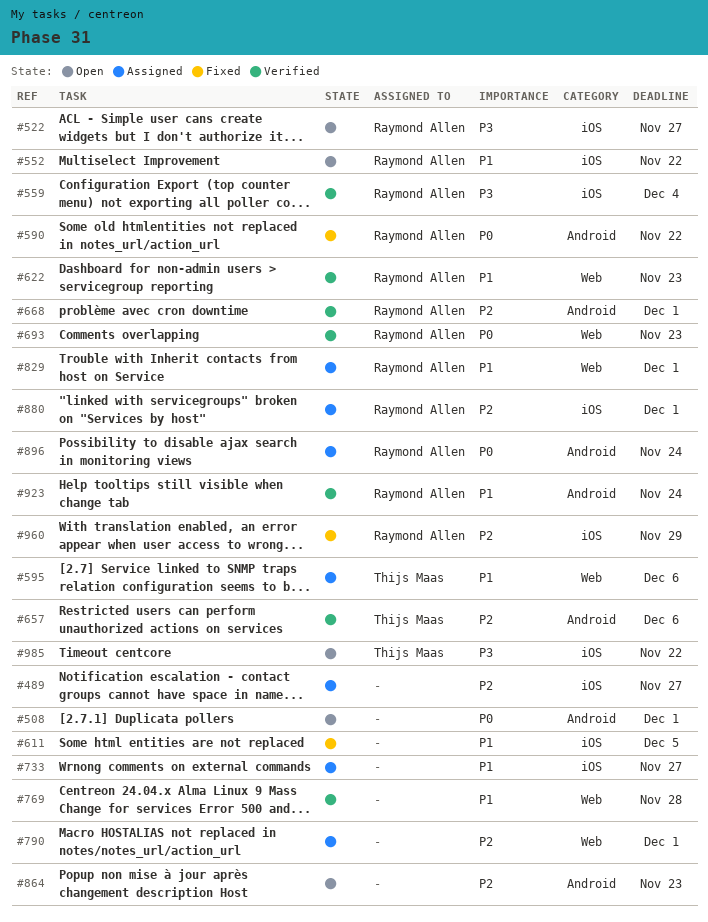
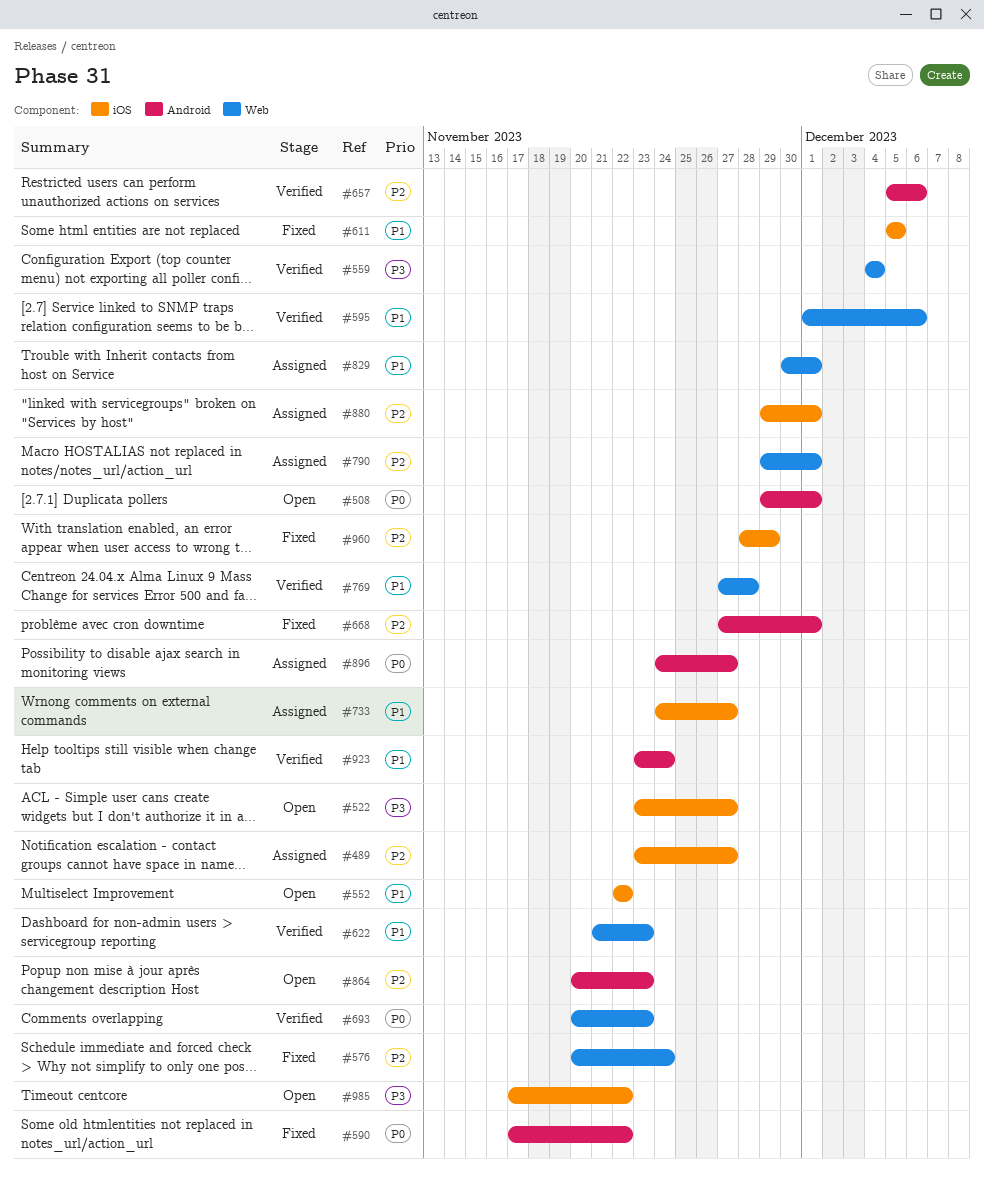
#559, label: iOS -> Web
#576: none -> present
#595, status: Assigned -> Verified
#668, status: Verified -> Fixed
#896, due: Nov 24 -> Nov 27

